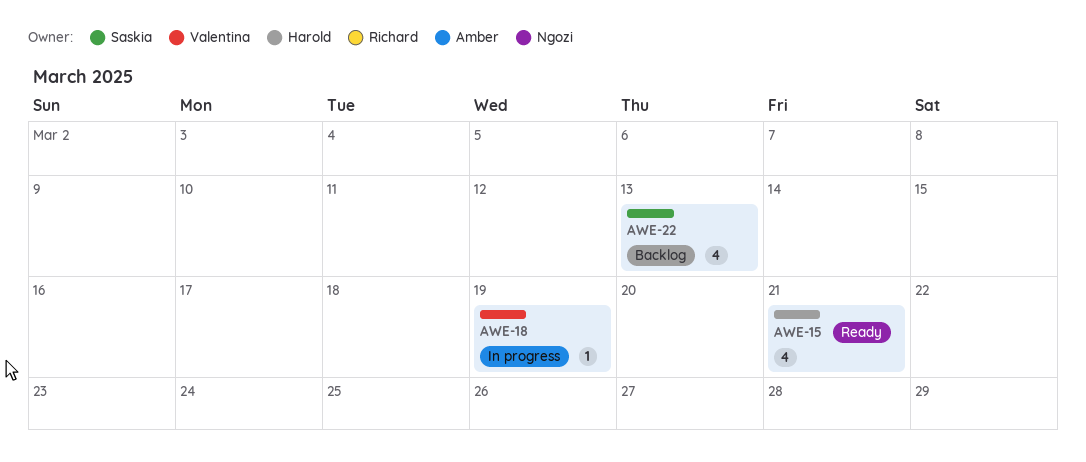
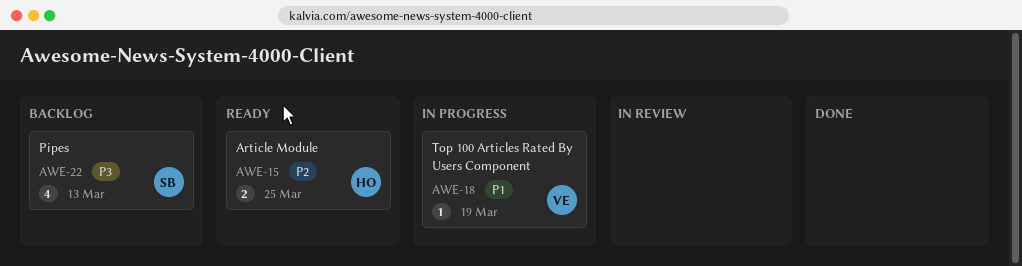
AWE-15, estimate: 4 -> 2
AWE-15, due: Mar 21 -> Mar 25

